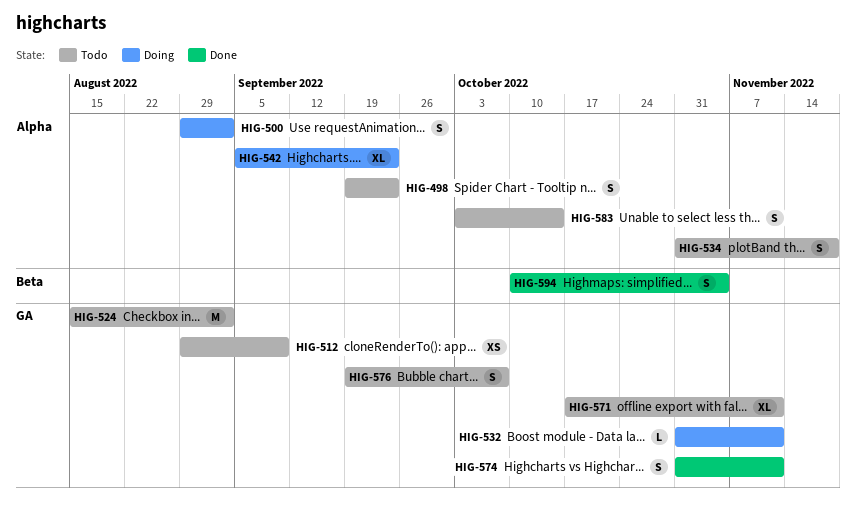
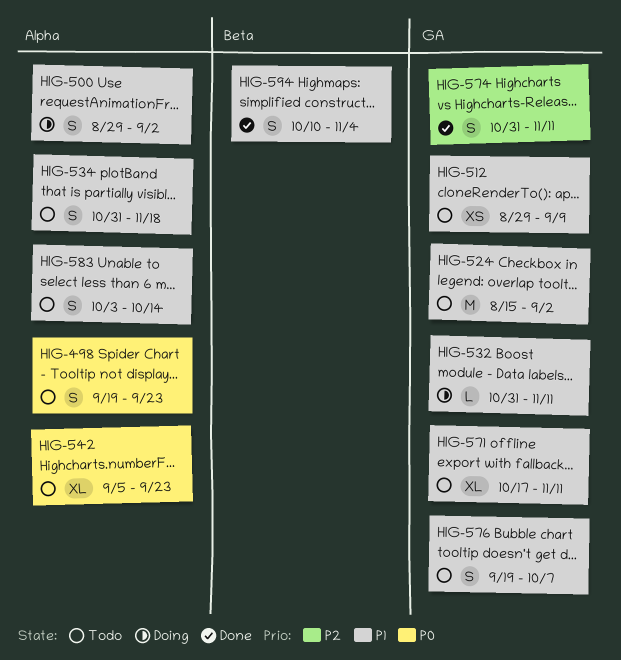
HIG-542, status: Doing -> Todo

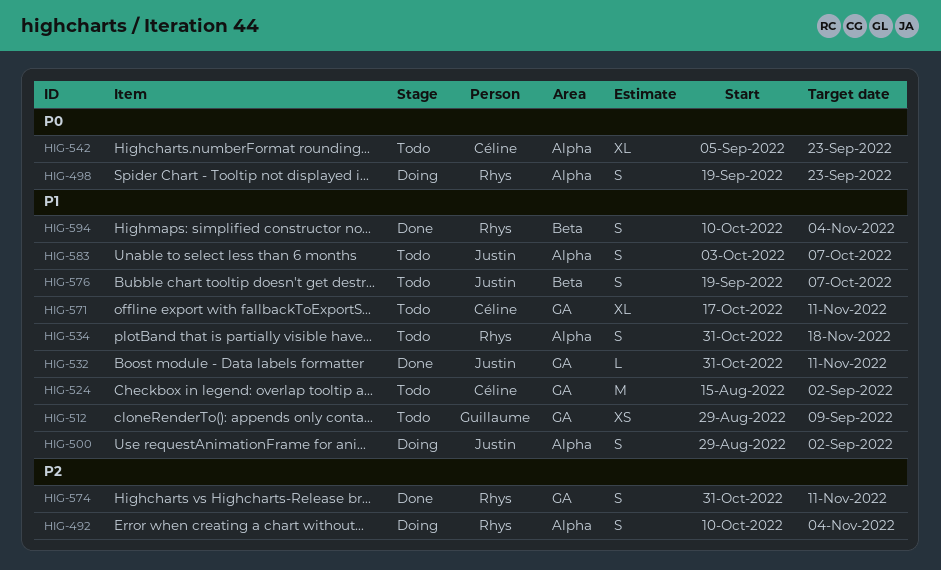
HIG-492: none -> present
HIG-498, status: Todo -> Doing
HIG-532, status: Doing -> Done
HIG-576, label: GA -> Beta
HIG-583, due: Oct 14 -> Oct 7

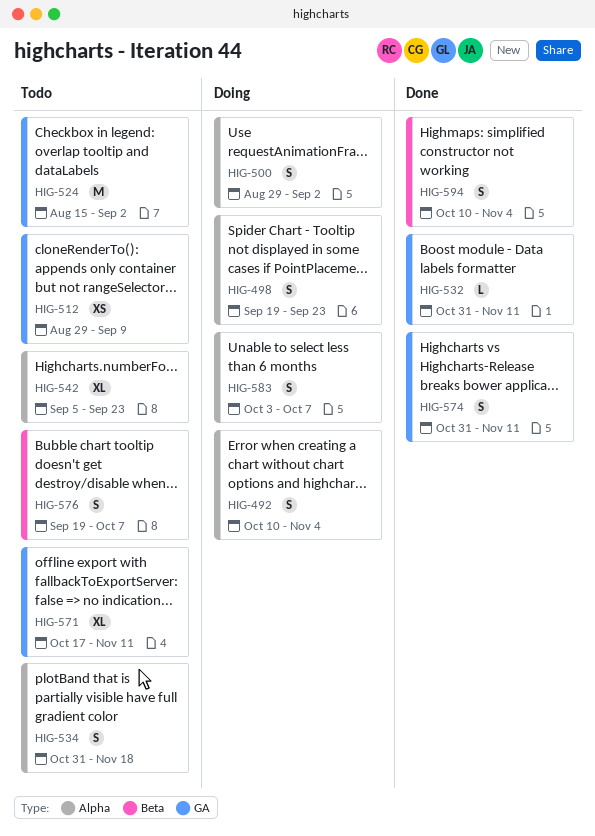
HIG-583, status: Todo -> Doing

